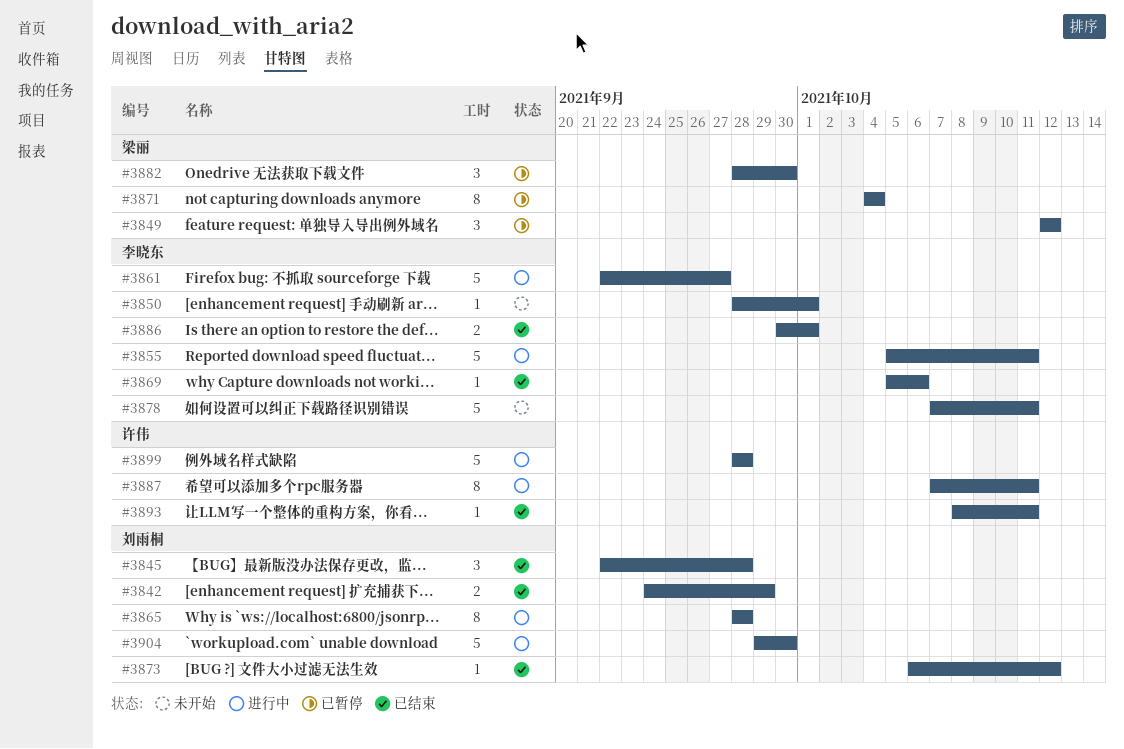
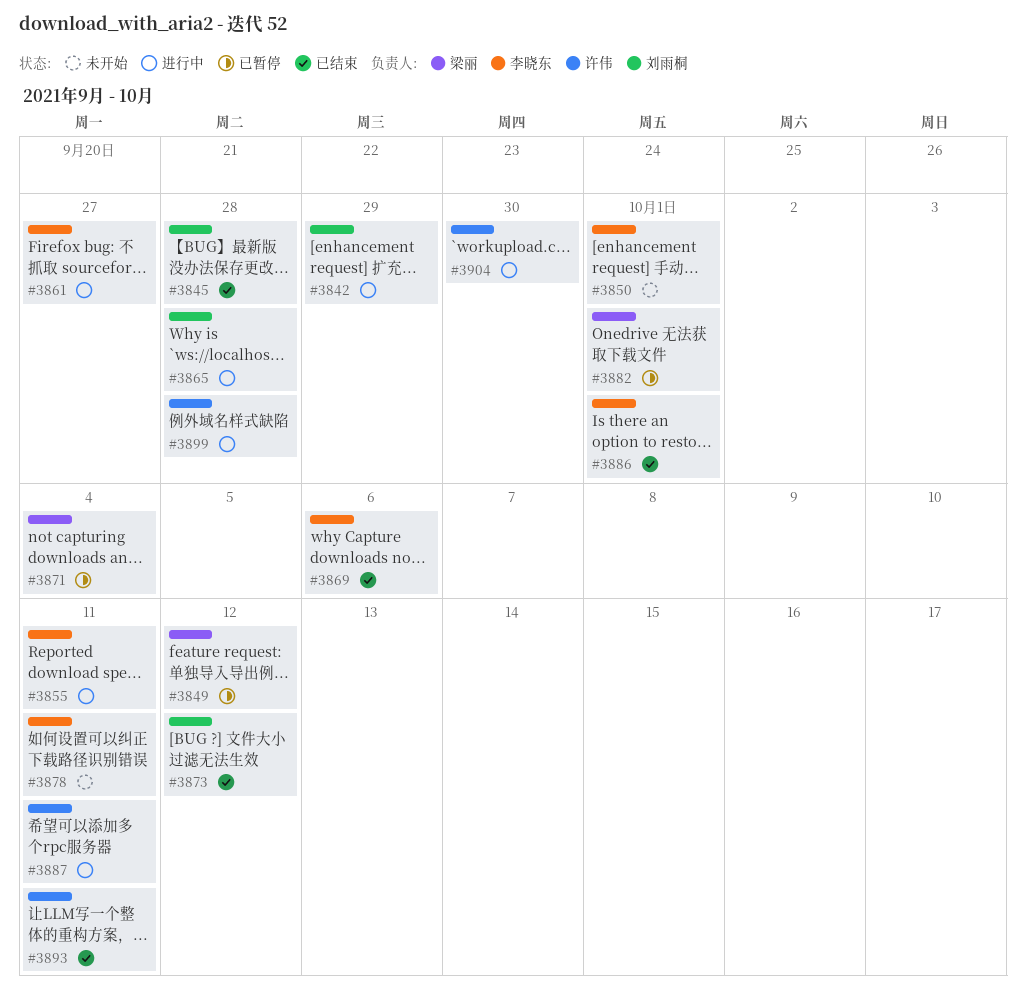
#3842, status: 已结束 -> 进行中
#3882, due: Sep 30 -> Oct 1
#3904, owner: 刘雨桐 -> 许伟

